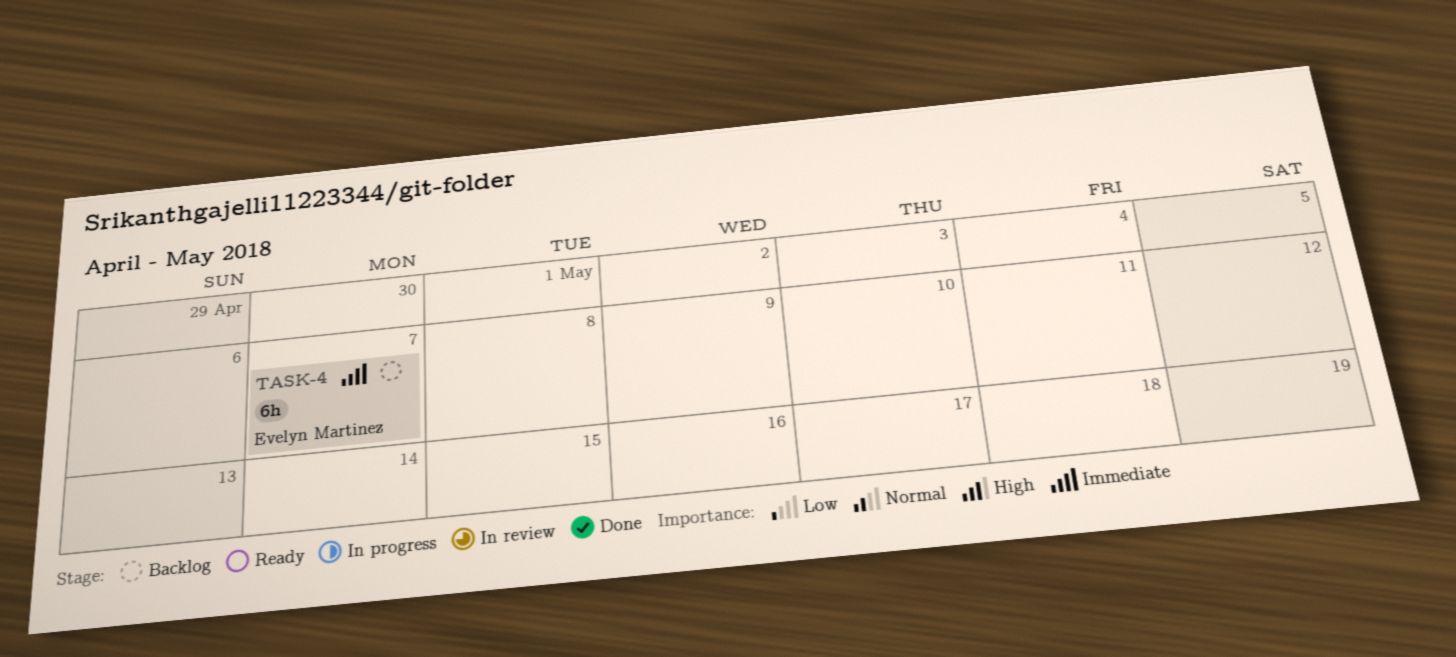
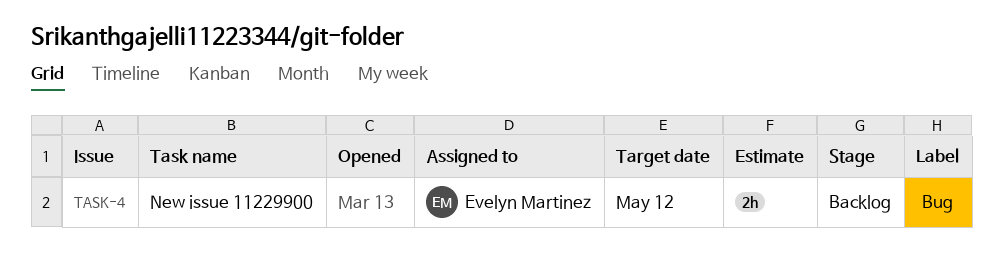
TASK-4, estimate: 6h -> 2h
TASK-4, due: May 7 -> May 12

